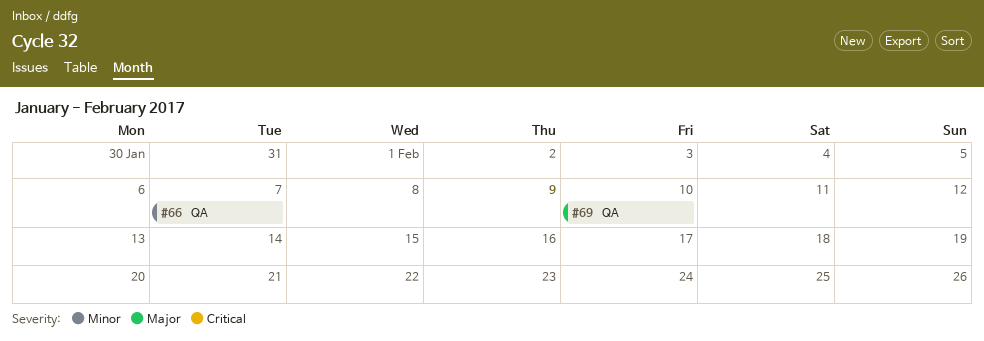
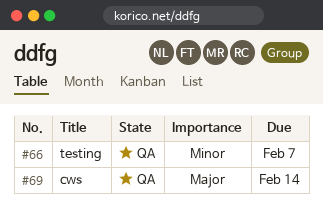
#69, due: Feb 10 -> Feb 14

